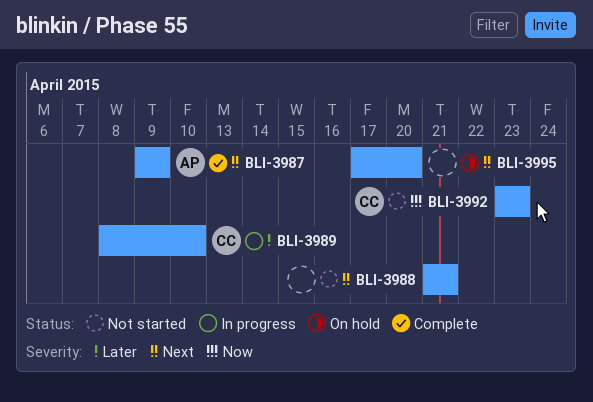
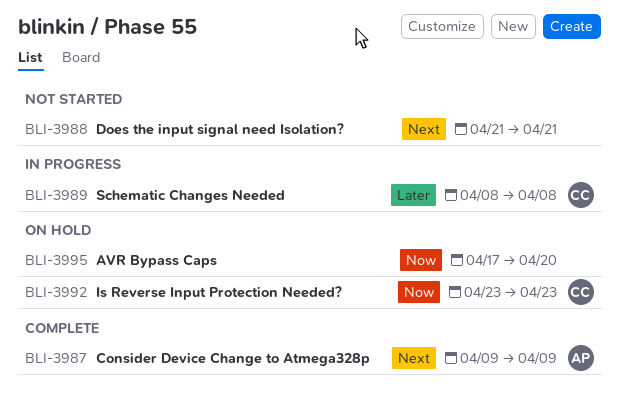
BLI-3989, due: Apr 10 -> Apr 8
BLI-3992, status: Not started -> On hold
BLI-3995, priority: Next -> Now

